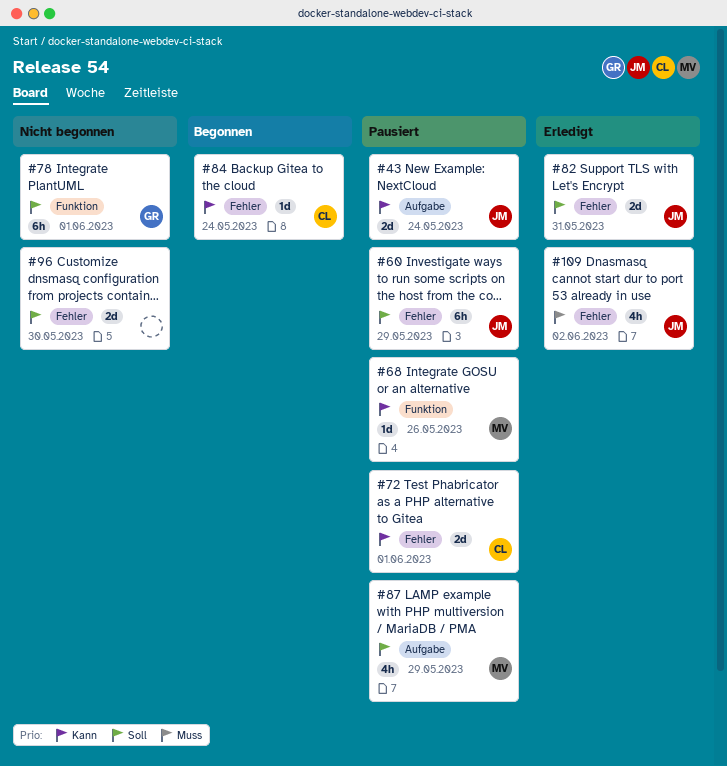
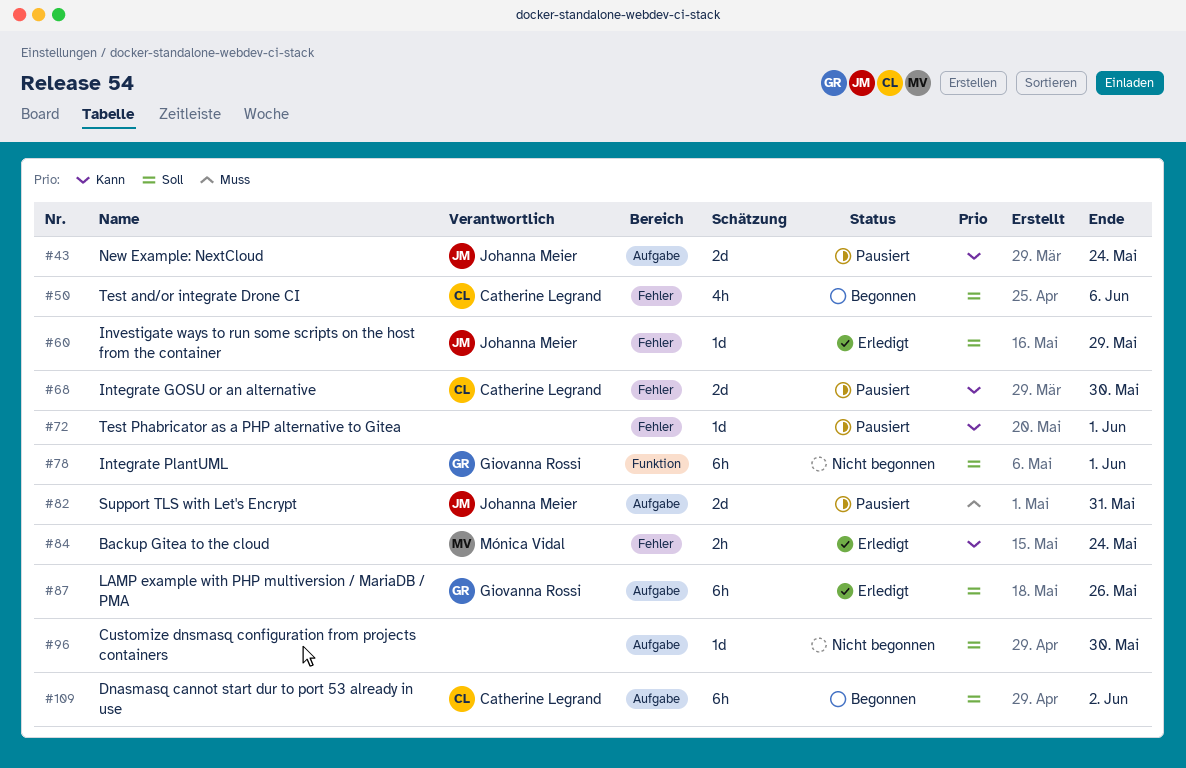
#50: none -> present
#60, status: Pausiert -> Erledigt
#60, estimate: 6h -> 1d
#68, owner: Mónica Vidal -> Catherine Legrand
#68, label: Funktion -> Fehler
#68, estimate: 1d -> 2d
#68, due: May 26 -> May 30
#72, owner: Catherine Legrand -> none
#72, estimate: 2d -> 1d
#82, status: Erledigt -> Pausiert
#82, priority: Soll -> Muss
#82, label: Fehler -> Aufgabe
#84, status: Begonnen -> Erledigt
#84, owner: Catherine Legrand -> Mónica Vidal
#84, estimate: 1d -> 2h
#87, status: Pausiert -> Erledigt
#87, owner: Mónica Vidal -> Giovanna Rossi
#87, estimate: 4h -> 6h
#87, due: May 29 -> May 26
#96, label: Fehler -> Aufgabe
#96, estimate: 2d -> 1d
#109, status: Erledigt -> Begonnen
#109, owner: Johanna Meier -> Catherine Legrand
#109, priority: Muss -> Soll
#109, label: Fehler -> Aufgabe
#109, estimate: 4h -> 6h

